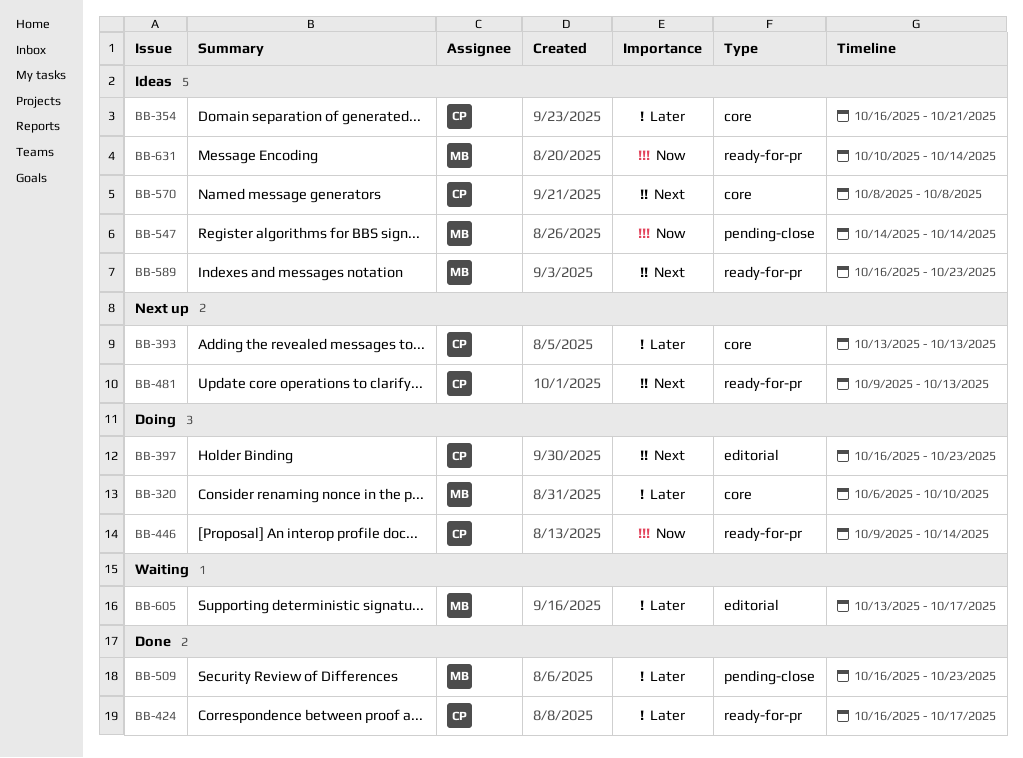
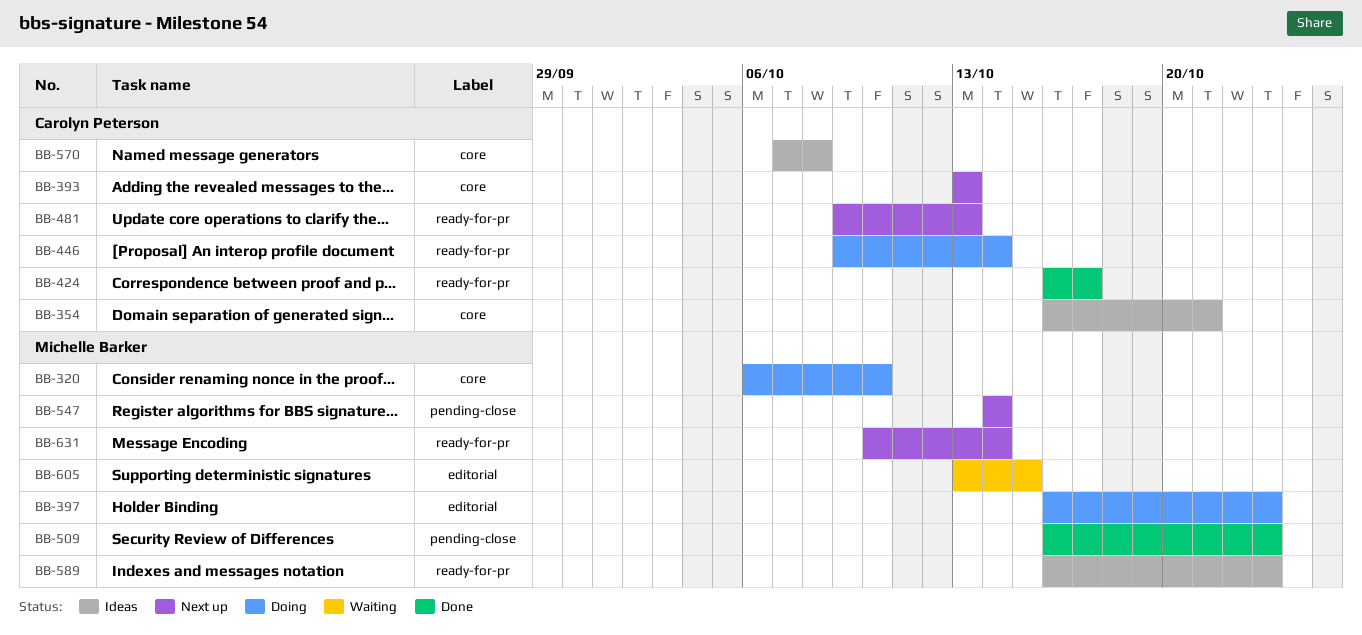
BB-397, owner: Carolyn Peterson -> Michelle Barker
BB-547, status: Ideas -> Next up
BB-570, start: Oct 8 -> Oct 7
BB-605, due: Oct 17 -> Oct 15
BB-631, status: Ideas -> Next up

